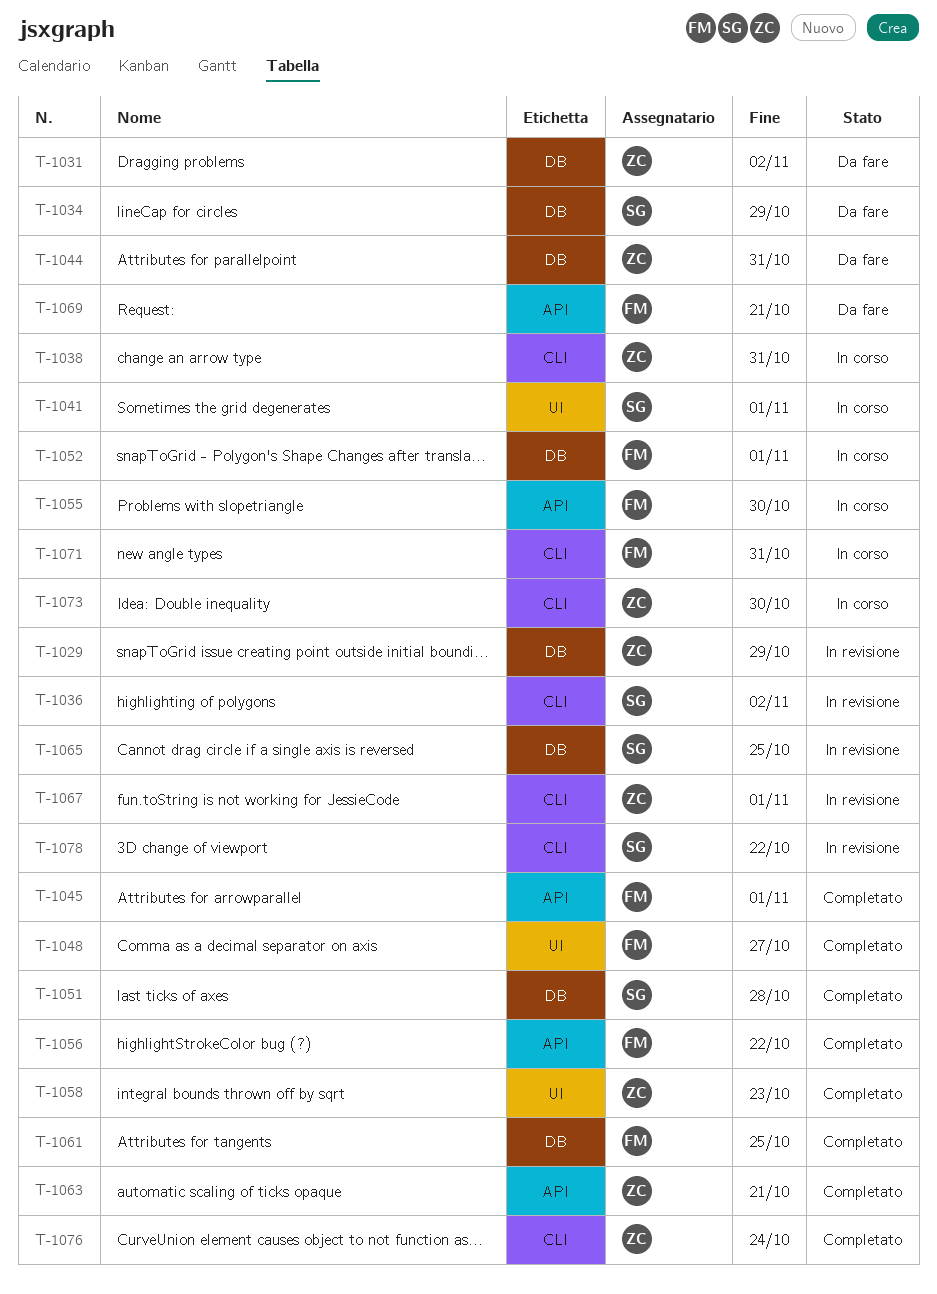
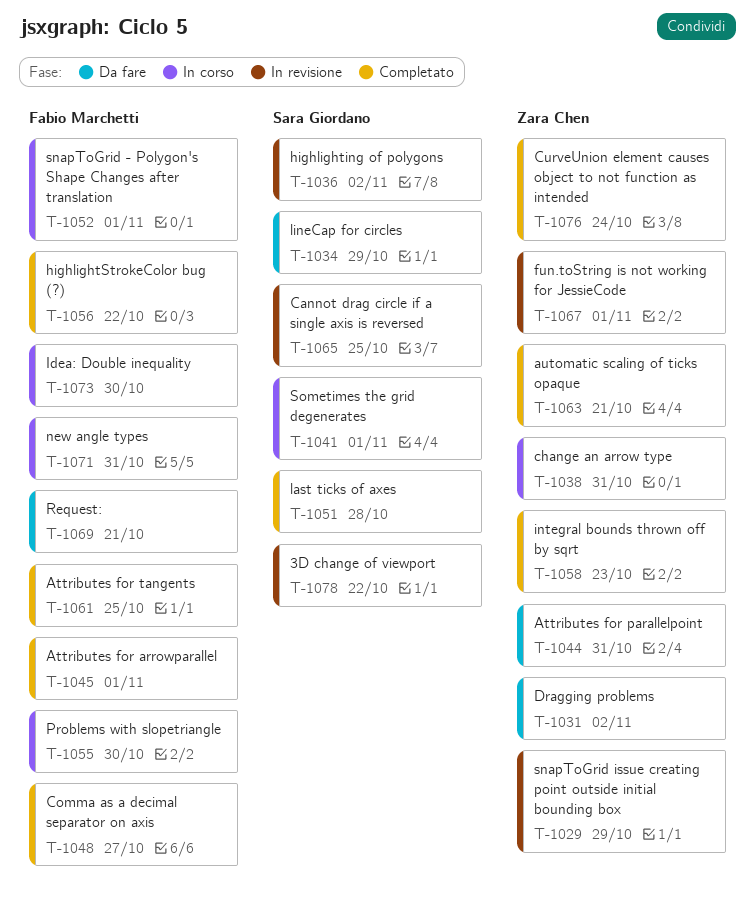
T-1073, owner: Zara Chen -> Fabio Marchetti

